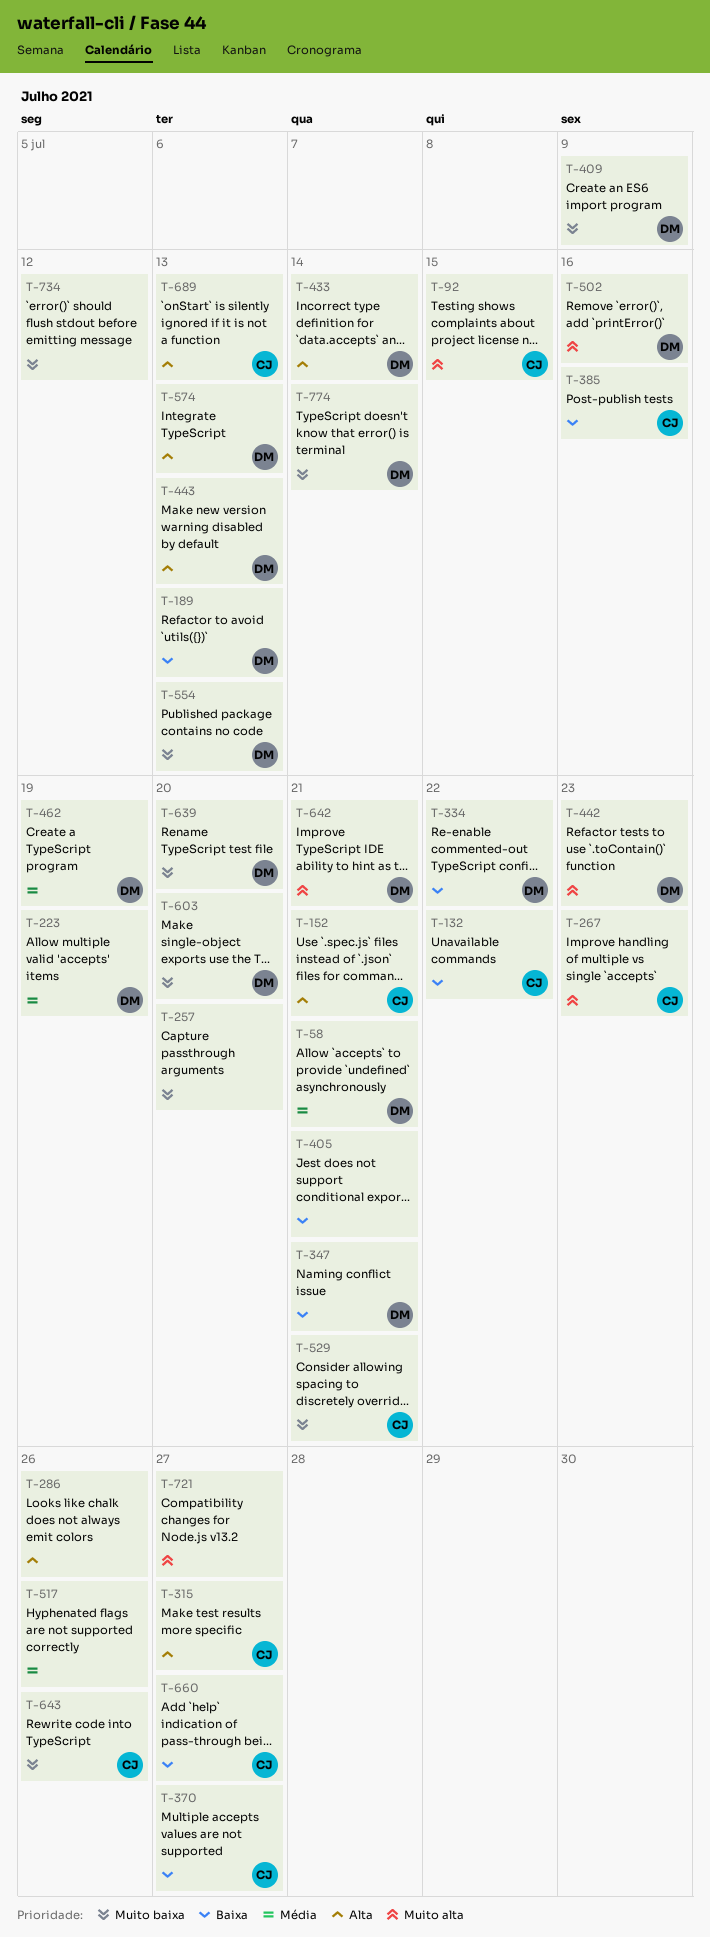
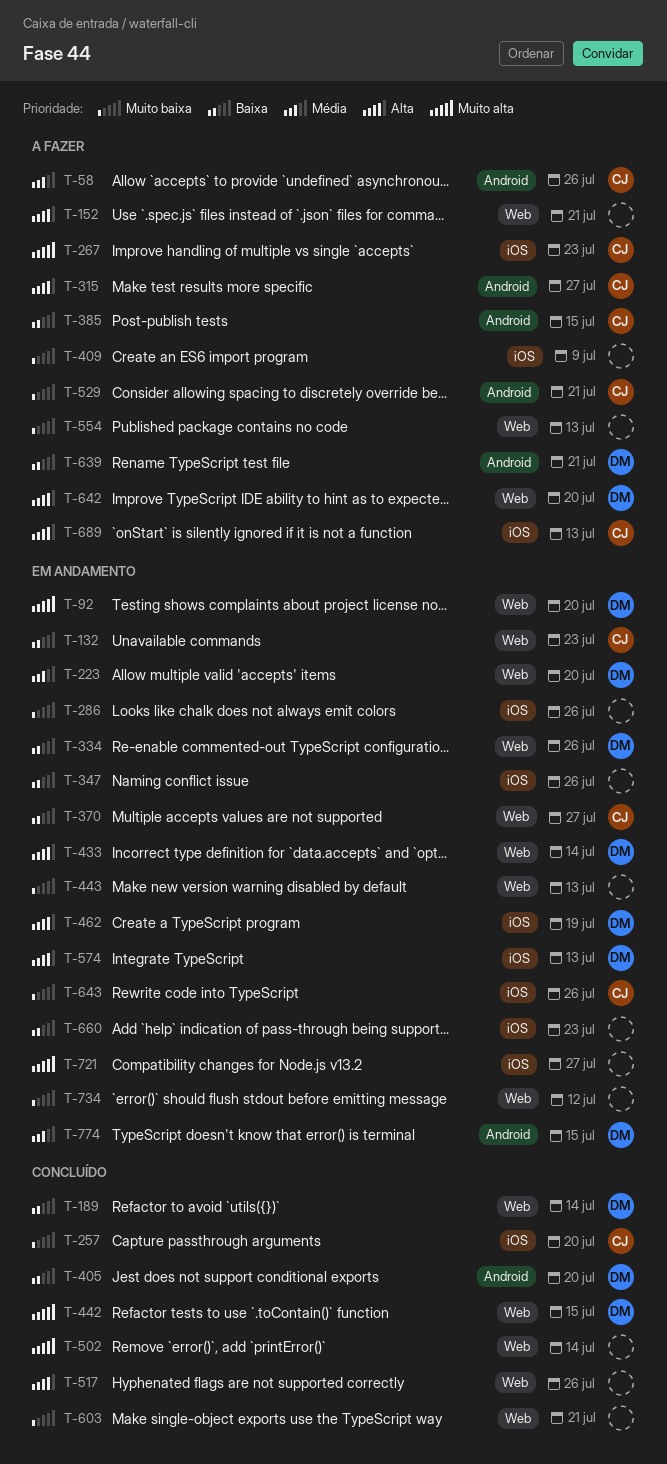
T-58, owner: DM -> CJ
T-58, due: Jul 21 -> Jul 26
T-92, owner: CJ -> DM
T-92, due: Jul 15 -> Jul 20
T-132, due: Jul 22 -> Jul 23
T-152, owner: CJ -> none
T-189, due: Jul 13 -> Jul 14
T-223, due: Jul 19 -> Jul 20
T-257, owner: none -> CJ
T-286, priority: Alta -> Muito baixa
T-334, due: Jul 22 -> Jul 26
T-347, owner: DM -> none
T-347, due: Jul 21 -> Jul 26
T-385, due: Jul 16 -> Jul 15
T-405, owner: none -> DM
T-405, due: Jul 21 -> Jul 20
T-409, owner: DM -> none
T-442, due: Jul 23 -> Jul 15
T-443, owner: DM -> none
T-443, priority: Alta -> Muito baixa
T-462, priority: Média -> Alta
T-502, owner: DM -> none
T-502, due: Jul 16 -> Jul 14
T-517, priority: Média -> Alta
T-554, owner: DM -> none
T-603, owner: DM -> none
T-603, due: Jul 20 -> Jul 21
T-639, priority: Muito baixa -> Baixa
T-639, due: Jul 20 -> Jul 21
T-642, priority: Muito alta -> Alta
T-642, due: Jul 21 -> Jul 20
T-660, owner: CJ -> none
T-660, due: Jul 27 -> Jul 23
T-774, priority: Muito baixa -> Média
T-774, due: Jul 14 -> Jul 15

